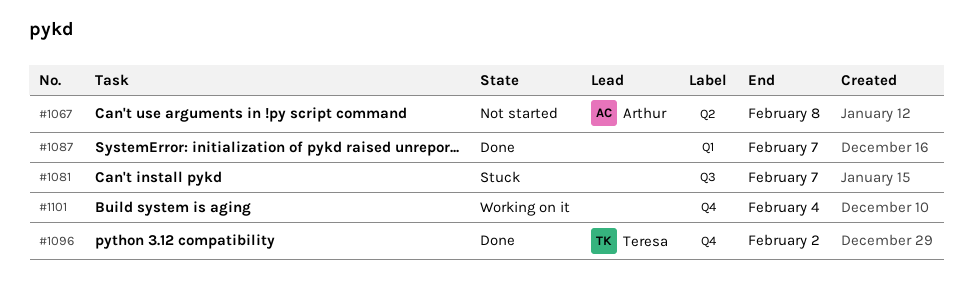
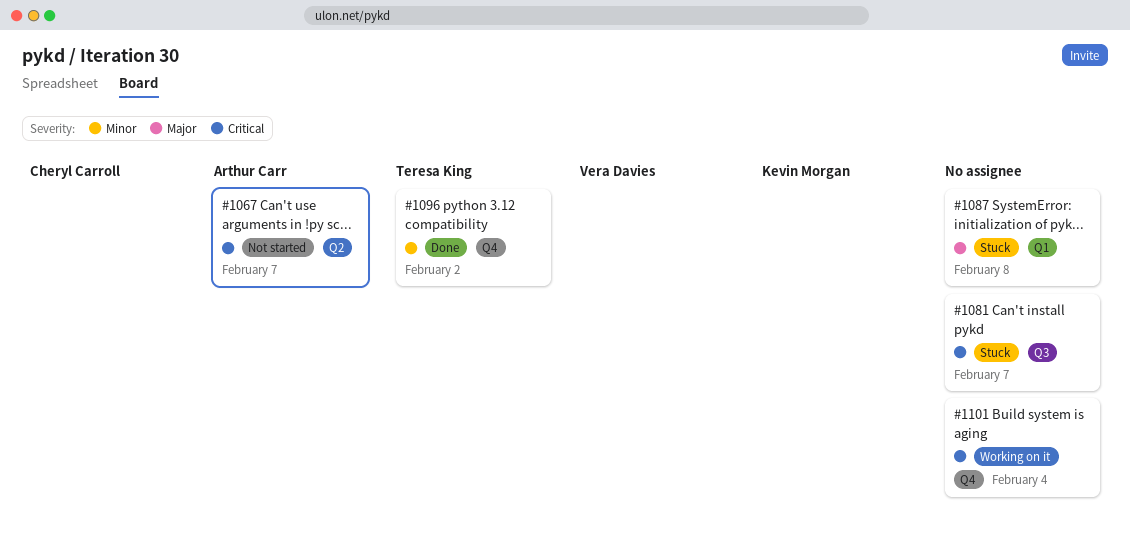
#1067, due: Feb 8 -> Feb 7
#1087, status: Done -> Stuck
#1087, due: Feb 7 -> Feb 8

